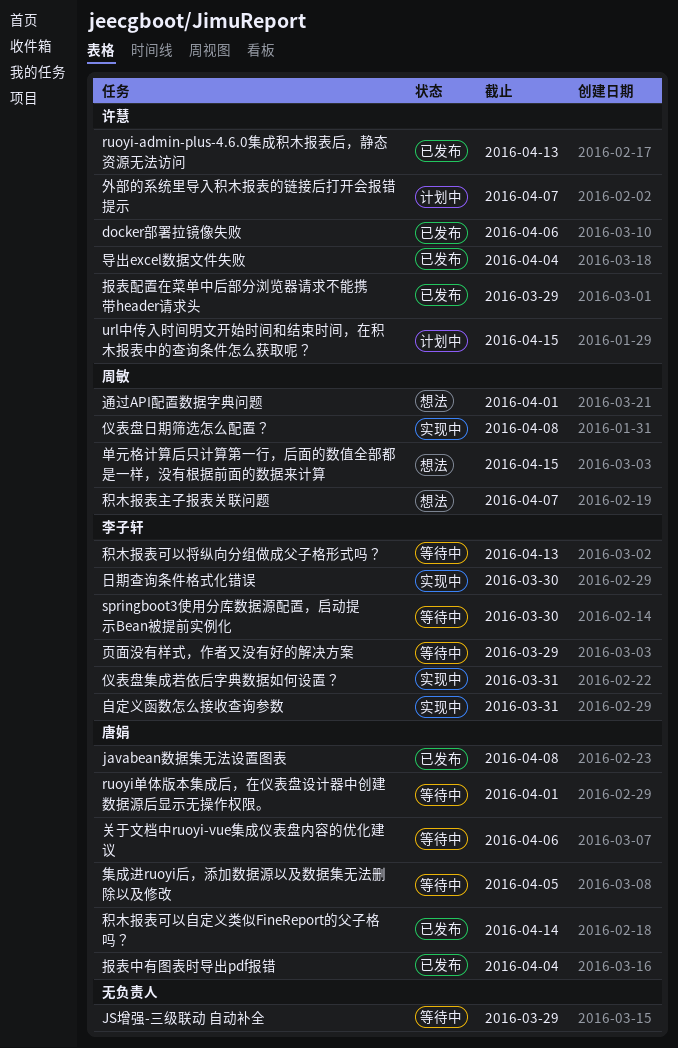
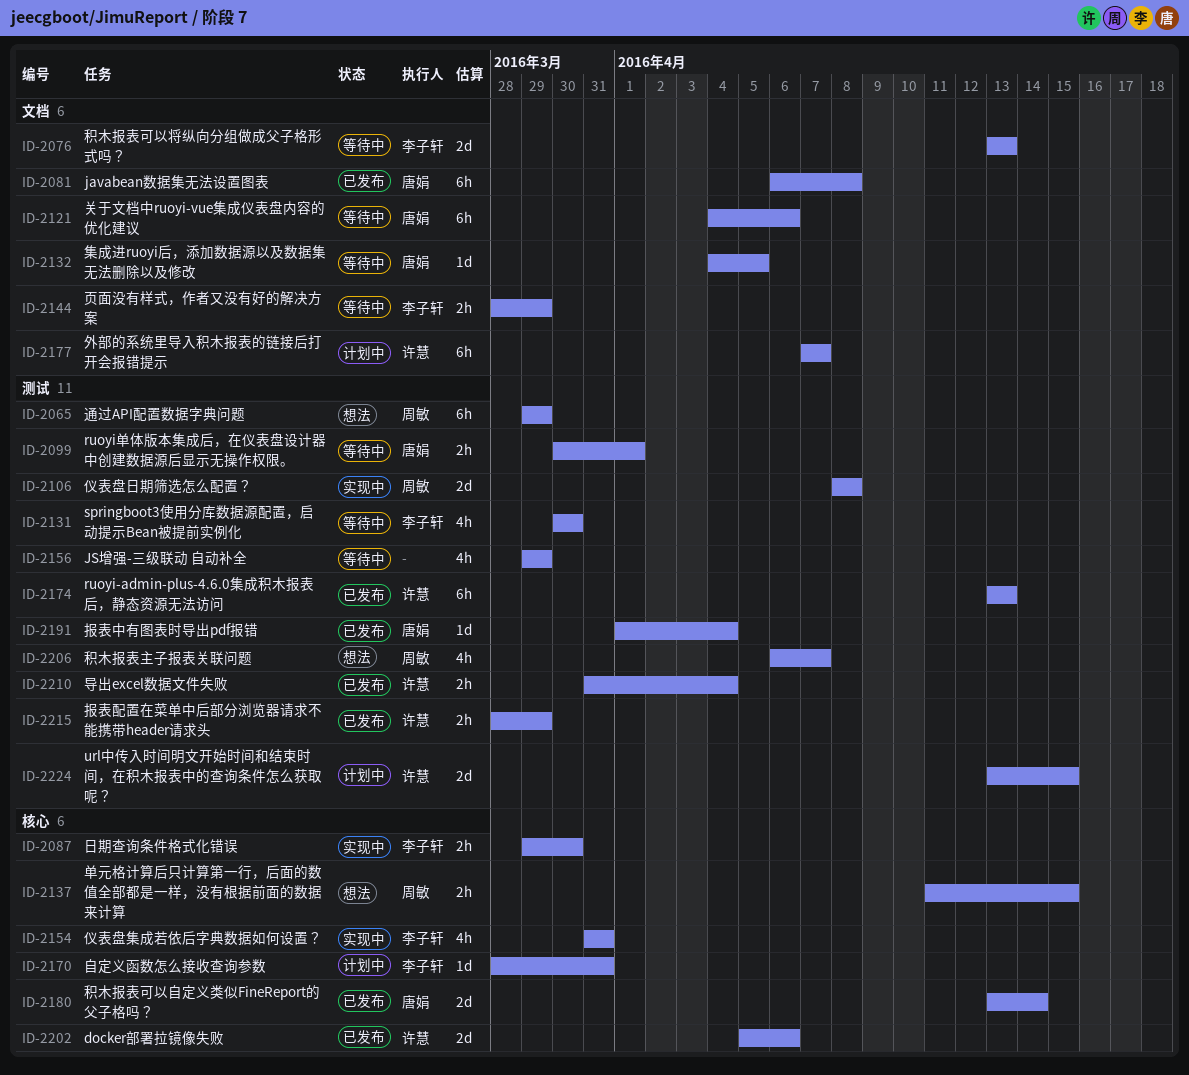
自定义函数怎么接收查询参数, status: 实现中 -> 计划中
通过API配置数据字典问题, due: Apr 1 -> Mar 29

